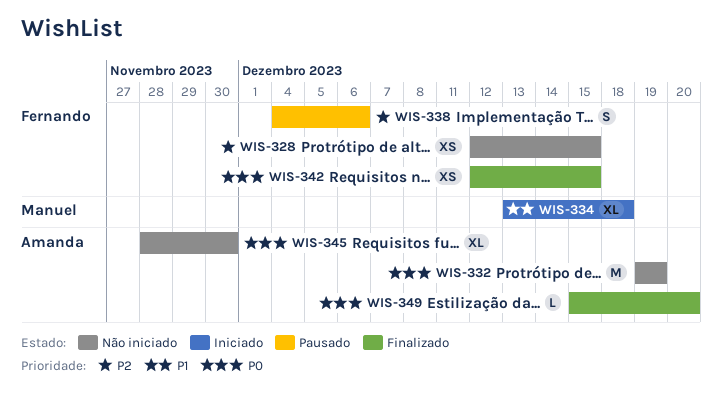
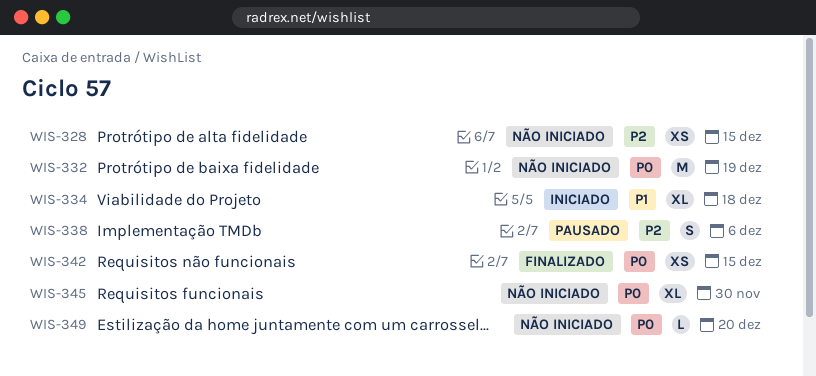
WIS-349, status: Finalizado -> Não iniciado

